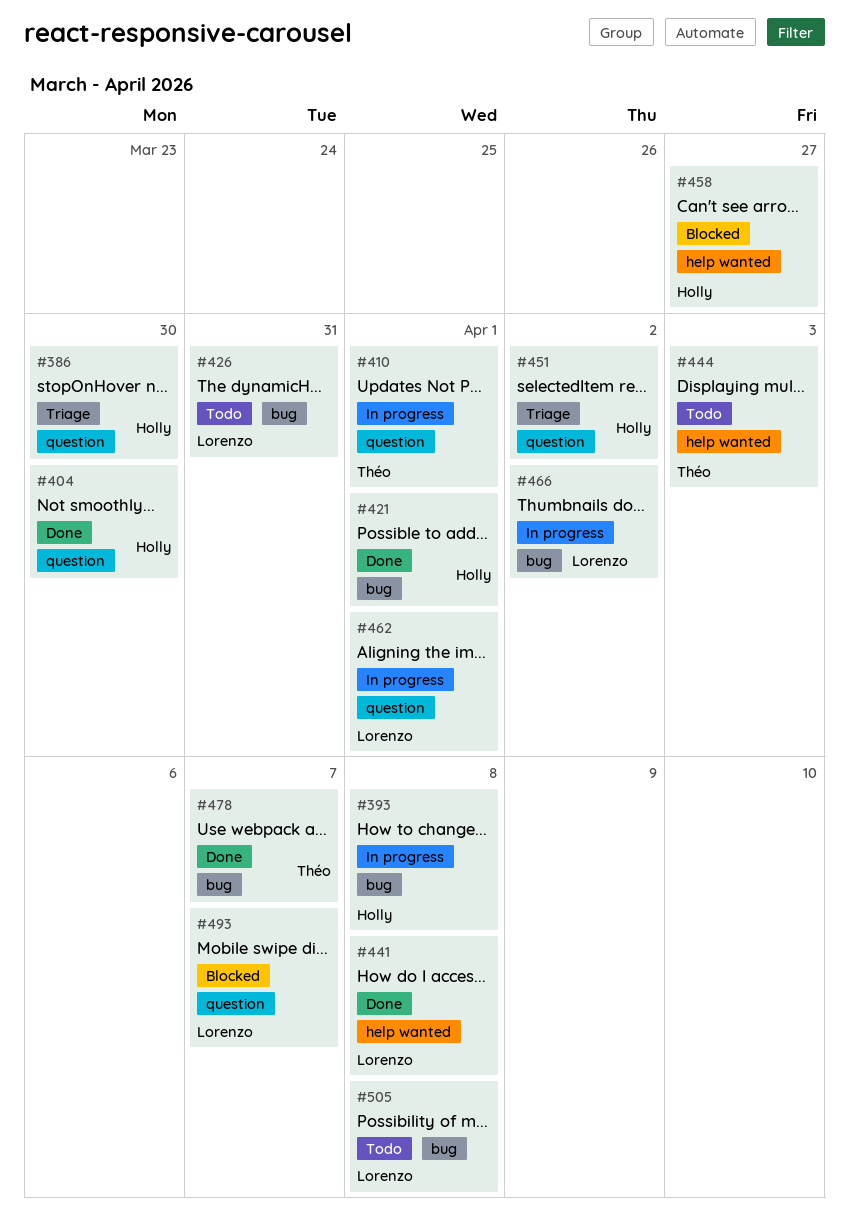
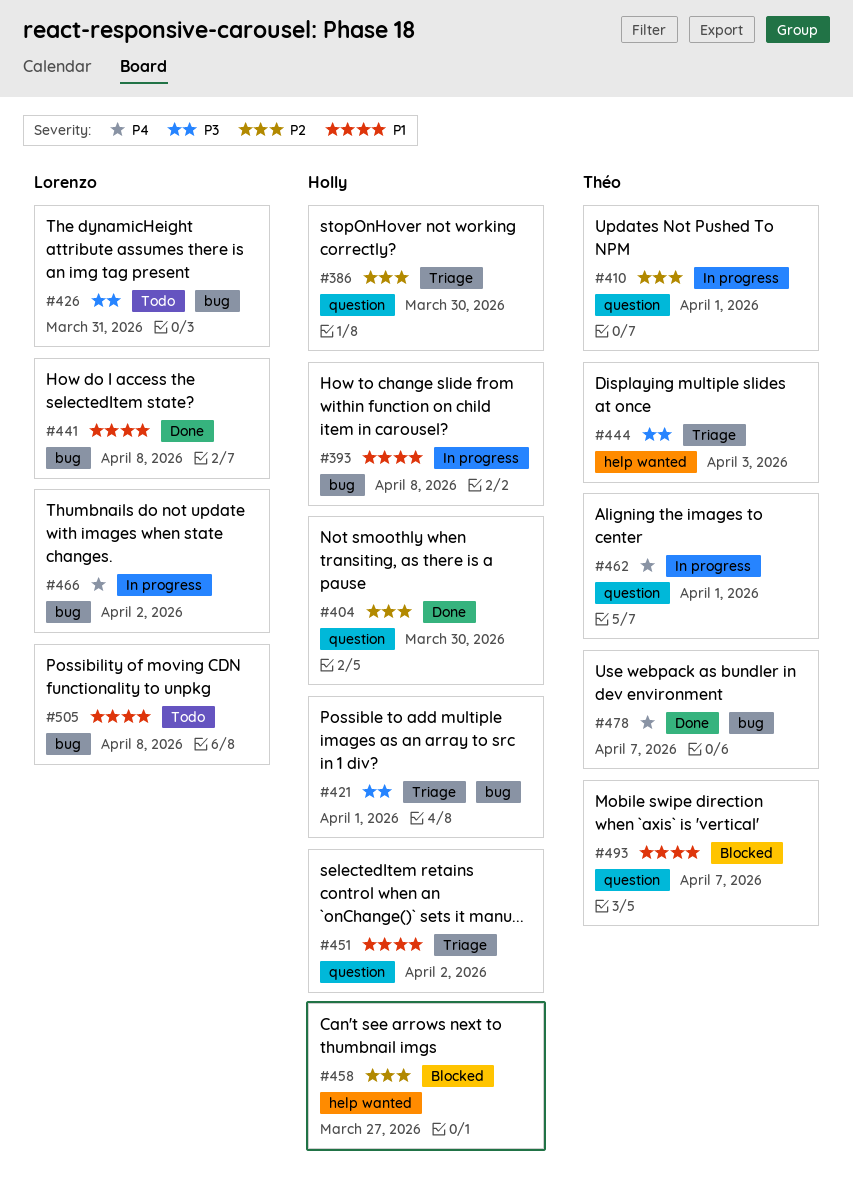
#421, status: Done -> Triage
#441, label: help wanted -> bug
#444, status: Todo -> Triage
#462, owner: Lorenzo -> Théo
#493, owner: Lorenzo -> Théo

